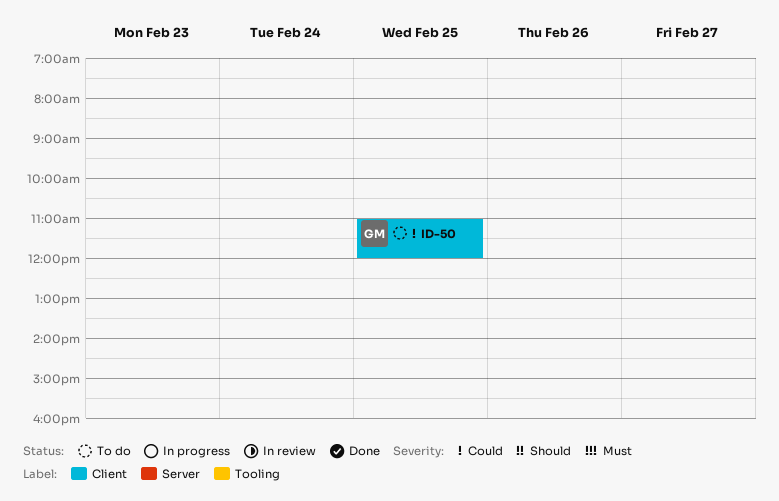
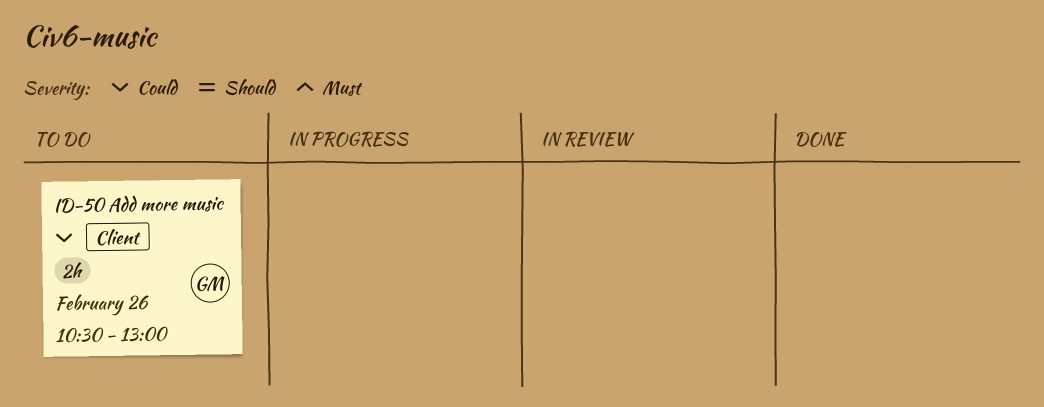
ID-50, day: Feb 25 -> Feb 26
ID-50, begins: 11:00 -> 10:30
ID-50, ends: 12:00 -> 13:00

